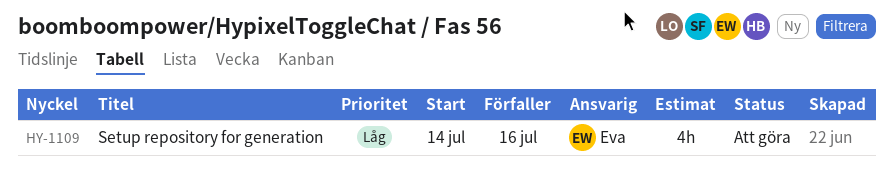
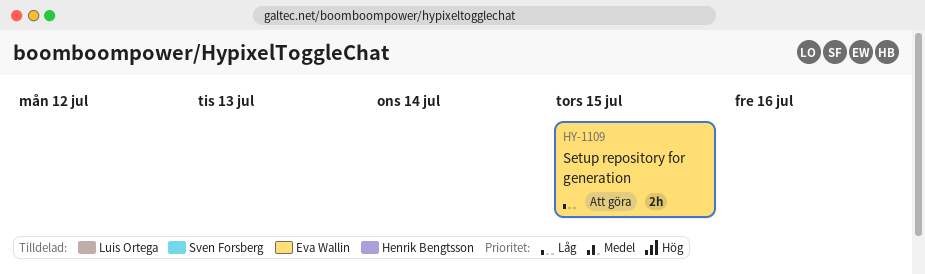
HY-1109, estimate: 4h -> 2h
HY-1109, due: Jul 16 -> Jul 15

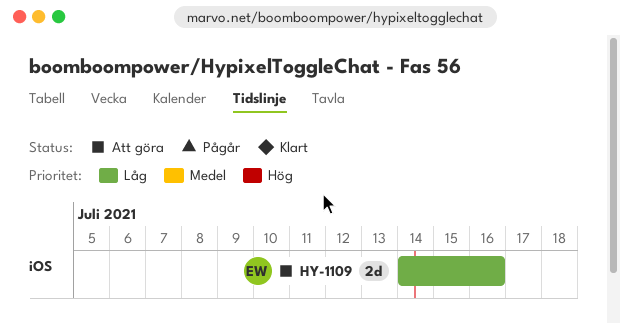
HY-1109, estimate: 2h -> 2d
HY-1109, due: Jul 15 -> Jul 16

